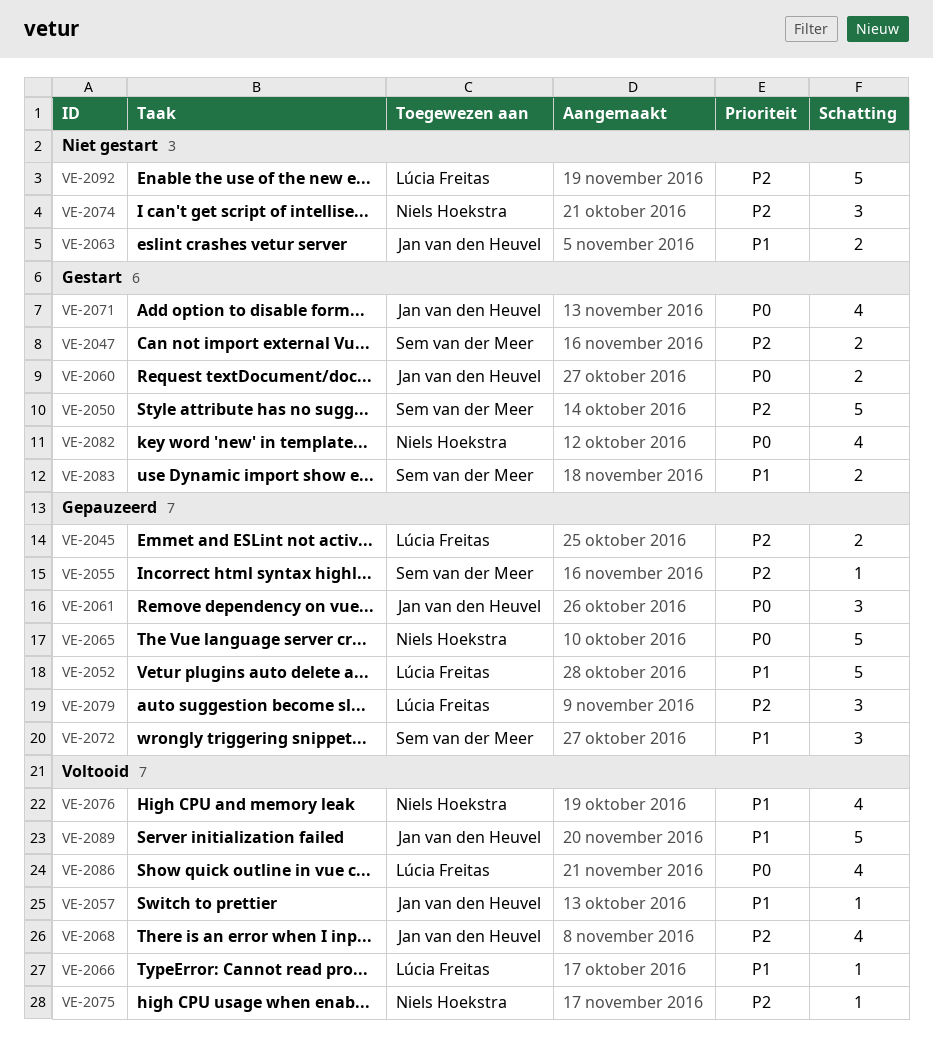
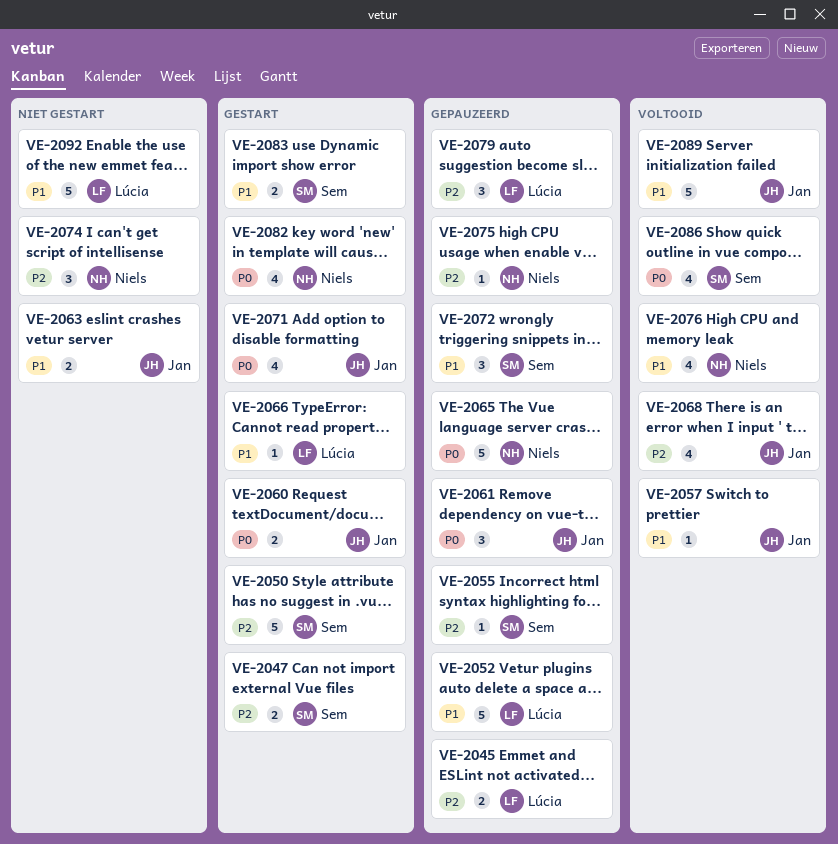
VE-2066, status: Voltooid -> Gestart
VE-2075, status: Voltooid -> Gepauzeerd
VE-2086, owner: Lúcia Freitas -> Sem van der Meer
VE-2092, priority: P2 -> P1

